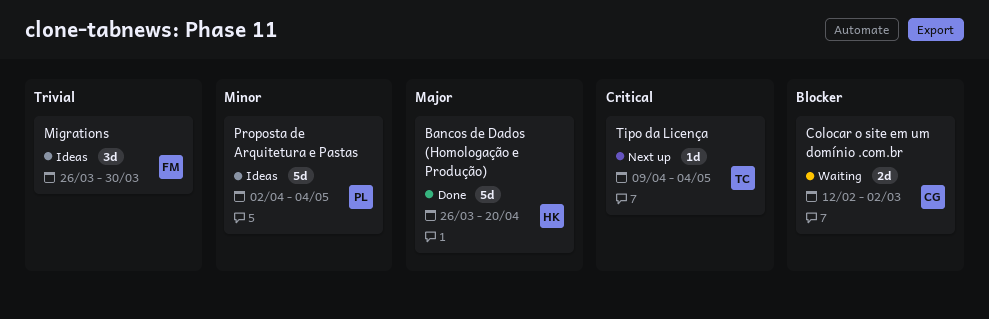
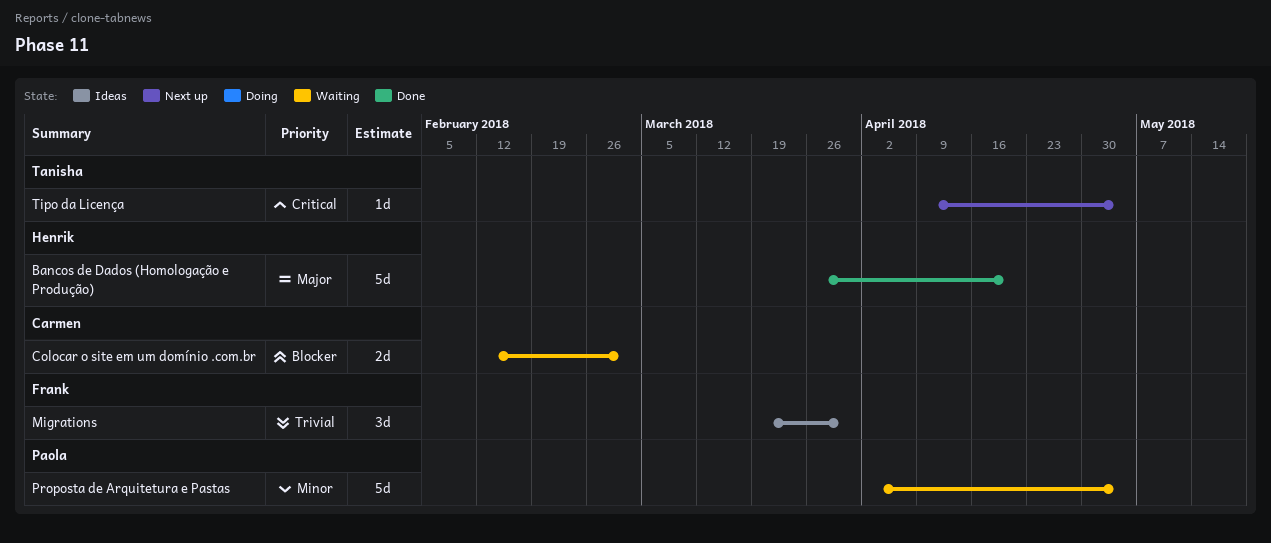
Migrations, start: Mar 26 -> Mar 19
Proposta de Arquitetura e Pastas, status: Ideas -> Waiting

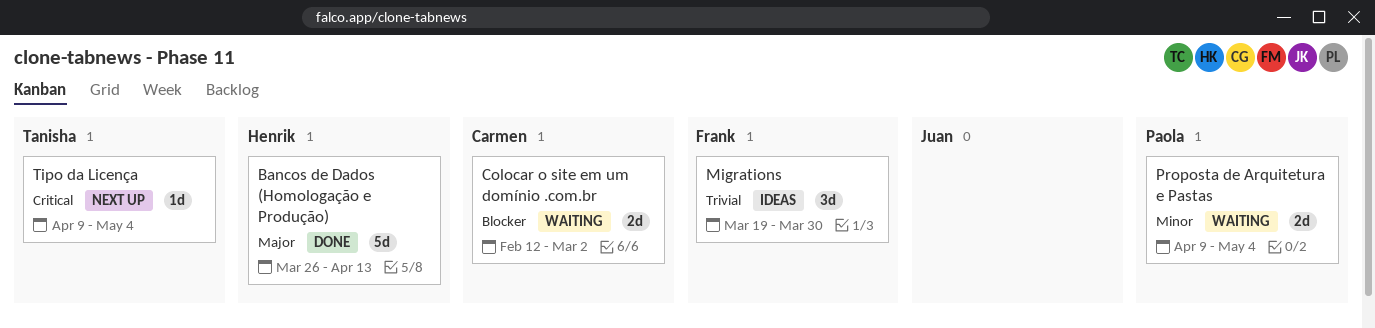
Bancos de Dados (Homologação e Produção), due: Apr 20 -> Apr 13
Proposta de Arquitetura e Pastas, estimate: 5d -> 2d
Proposta de Arquitetura e Pastas, start: Apr 2 -> Apr 9

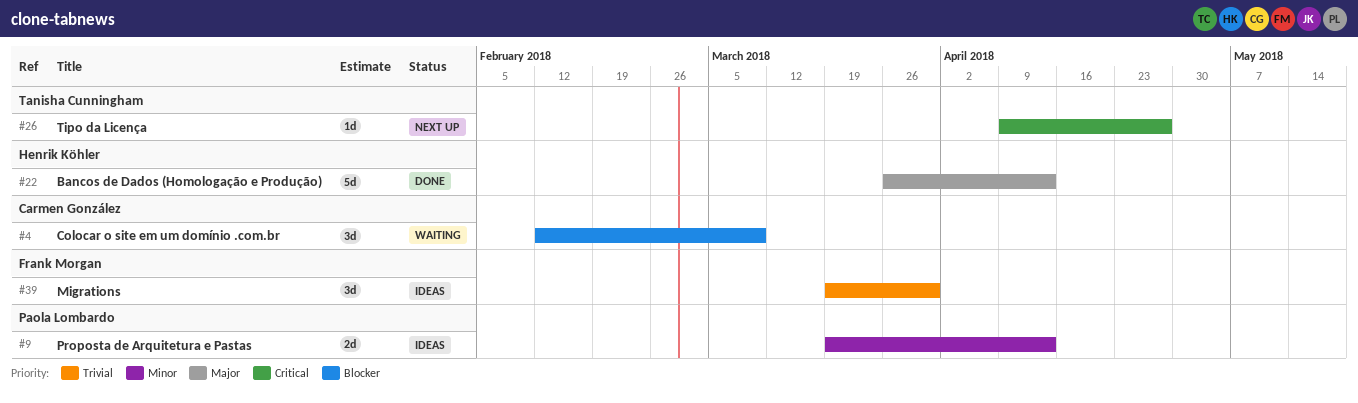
Colocar o site em um domínio .com.br, estimate: 2d -> 3d
Colocar o site em um domínio .com.br, due: Mar 2 -> Mar 9
Proposta de Arquitetura e Pastas, status: Waiting -> Ideas
Proposta de Arquitetura e Pastas, start: Apr 9 -> Mar 19
Proposta de Arquitetura e Pastas, due: May 4 -> Apr 13
Tipo da Licença, due: May 4 -> Apr 27

